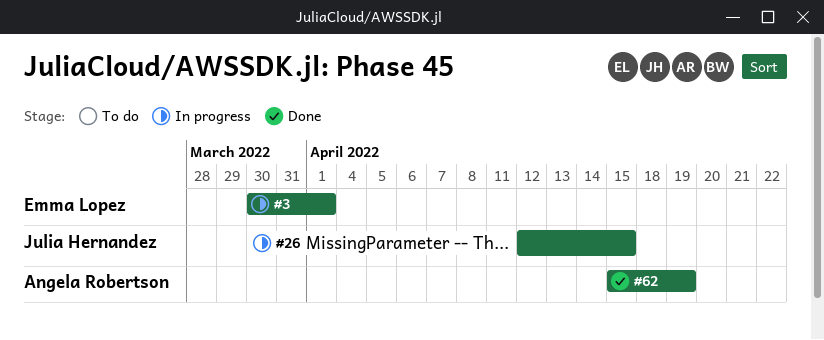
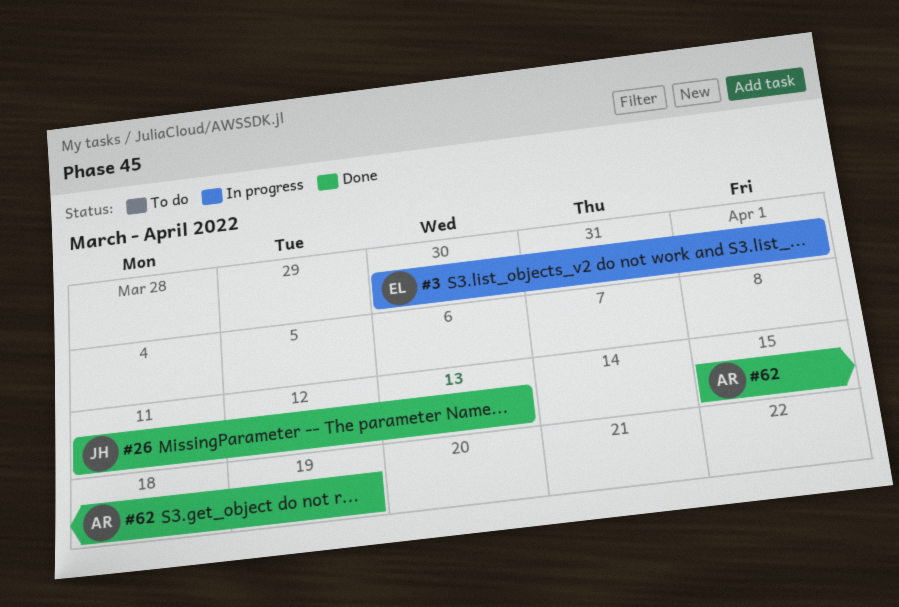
#26, status: In progress -> Done
#26, start: Apr 12 -> Apr 11
#26, due: Apr 15 -> Apr 13

